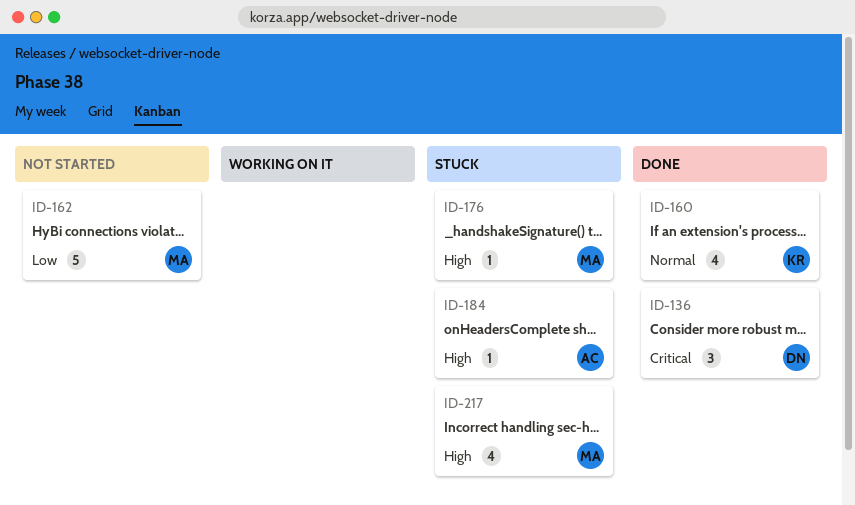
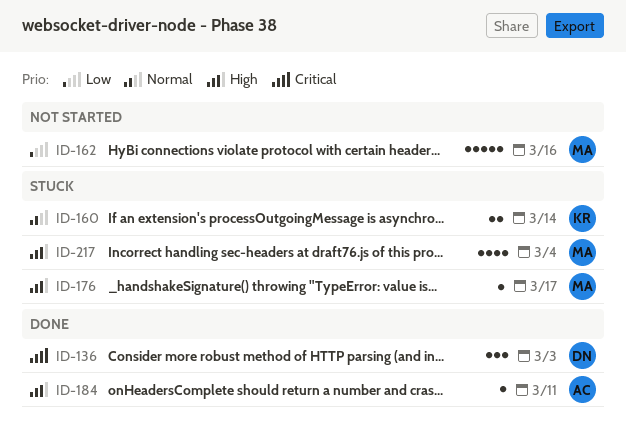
ID-160, status: Done -> Stuck
ID-160, estimate: 4 -> 2
ID-184, status: Stuck -> Done

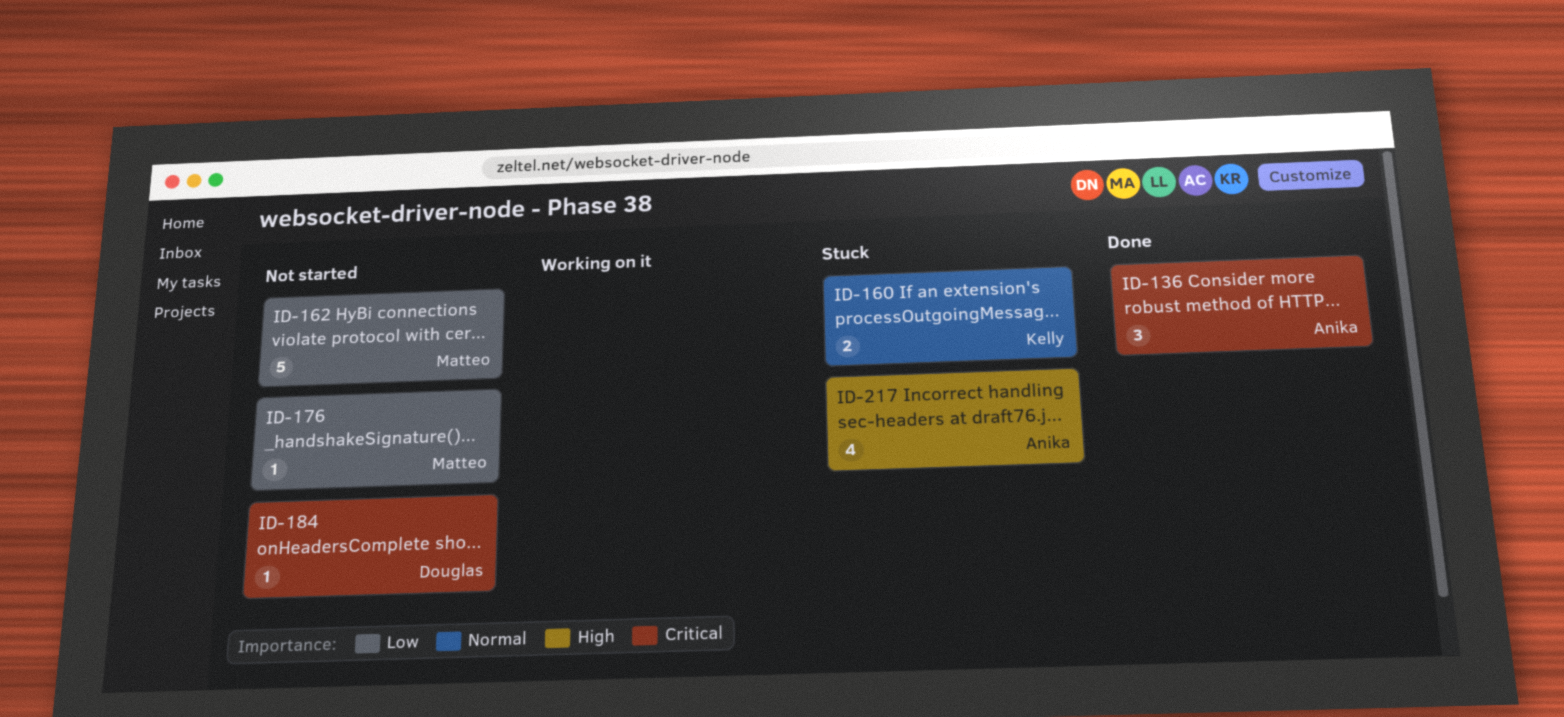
ID-136, owner: Douglas -> Anika
ID-176, status: Stuck -> Not started
ID-176, priority: High -> Low
ID-184, status: Done -> Not started
ID-184, owner: Anika -> Douglas
ID-184, priority: High -> Critical
ID-217, owner: Matteo -> Anika

